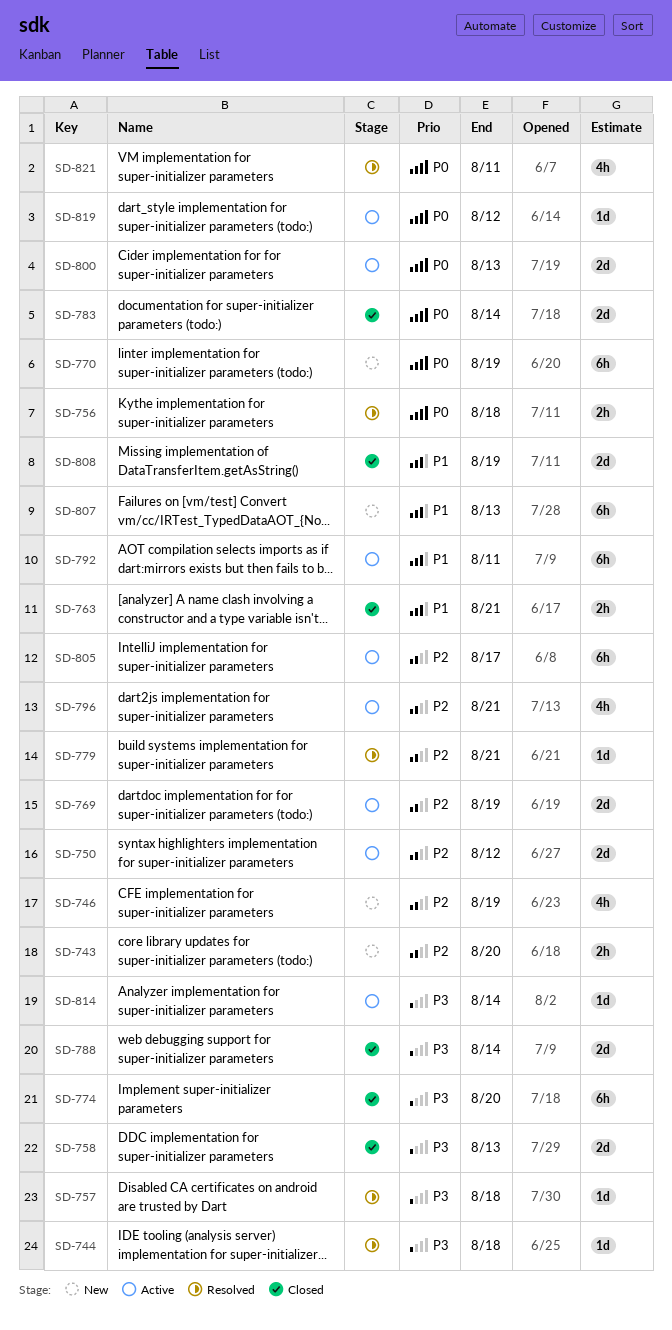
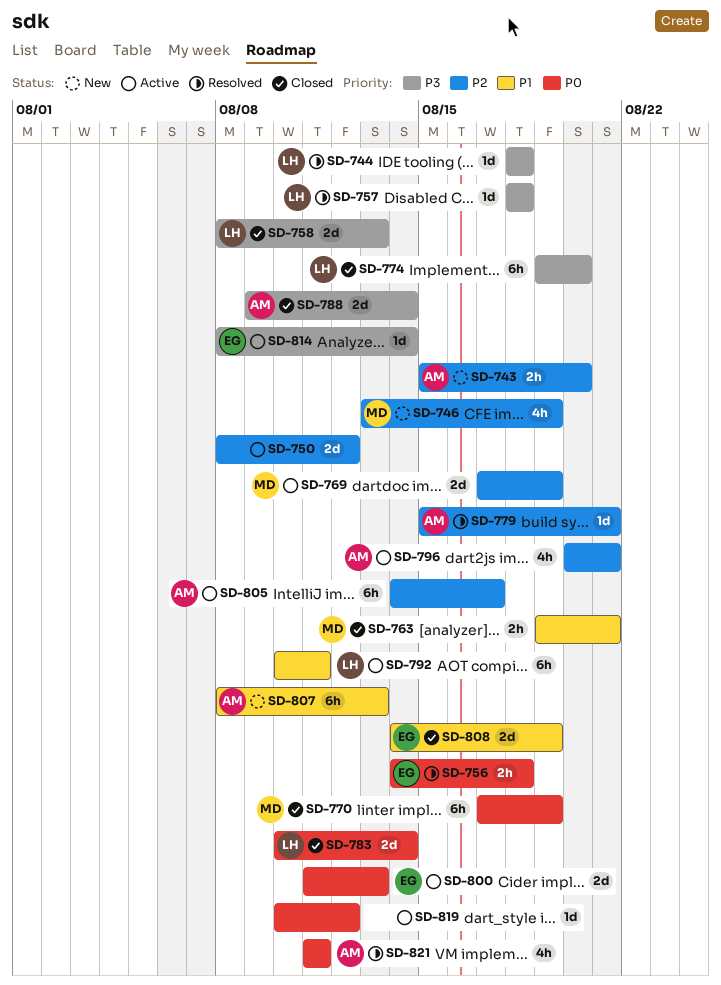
SD-770, status: New -> Closed

